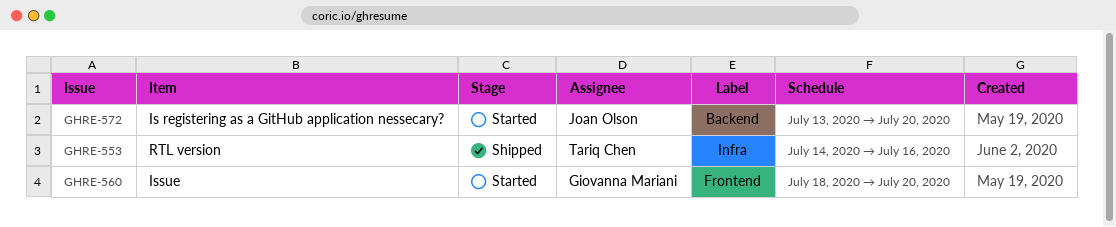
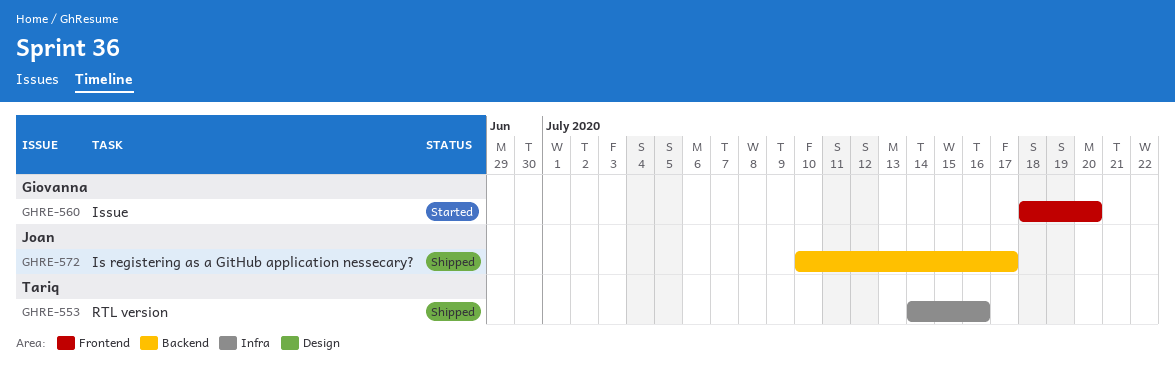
GHRE-572, status: Started -> Shipped
GHRE-572, start: Jul 13 -> Jul 10
GHRE-572, due: Jul 20 -> Jul 17

